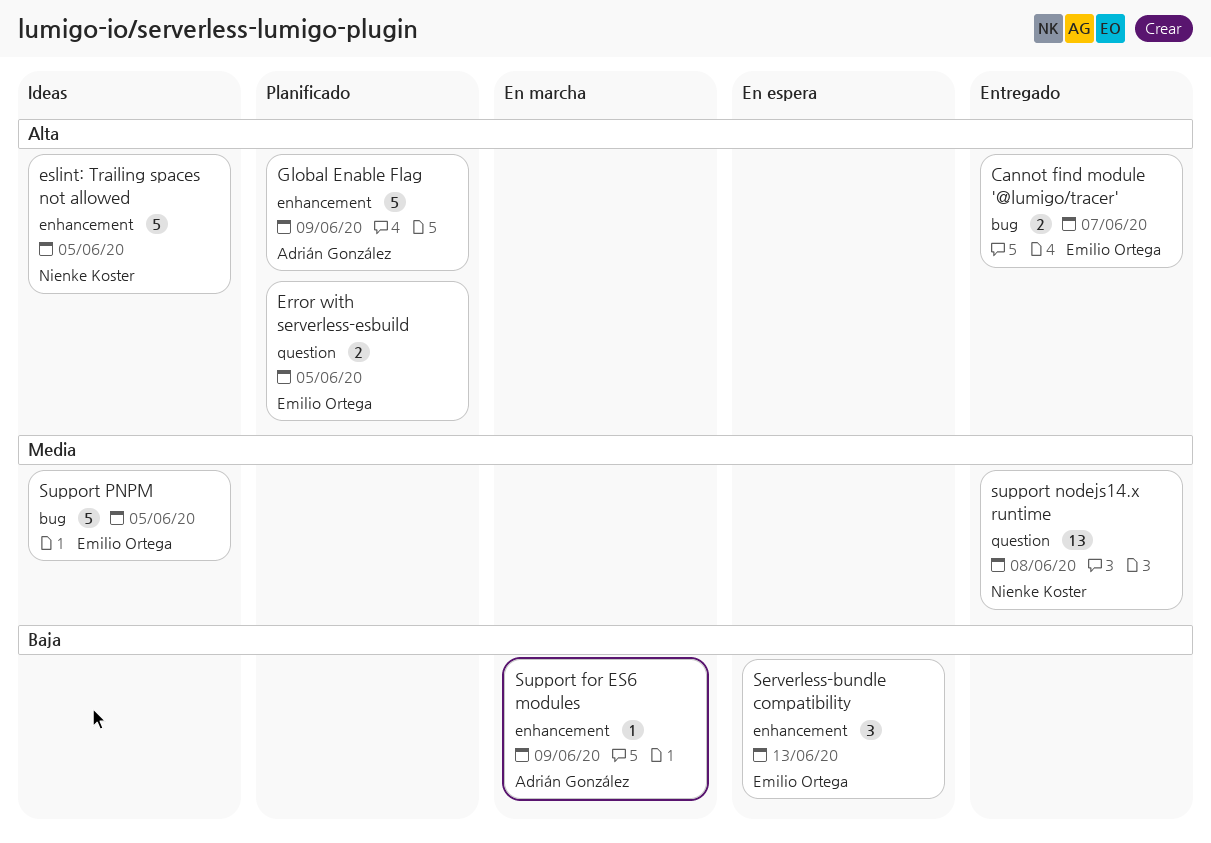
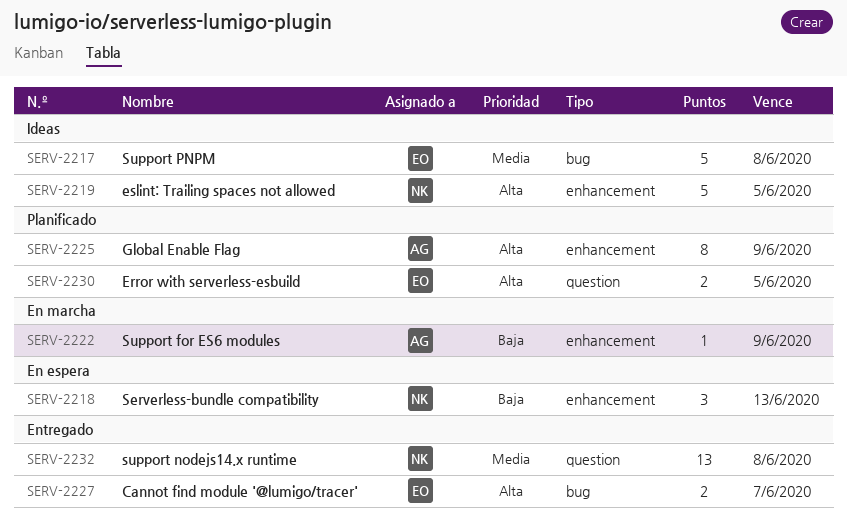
Global Enable Flag, estimate: 5 -> 8
Serverless-bundle compatibility, owner: Emilio Ortega -> Nienke Koster
Support PNPM, due: Jun 5 -> Jun 8

